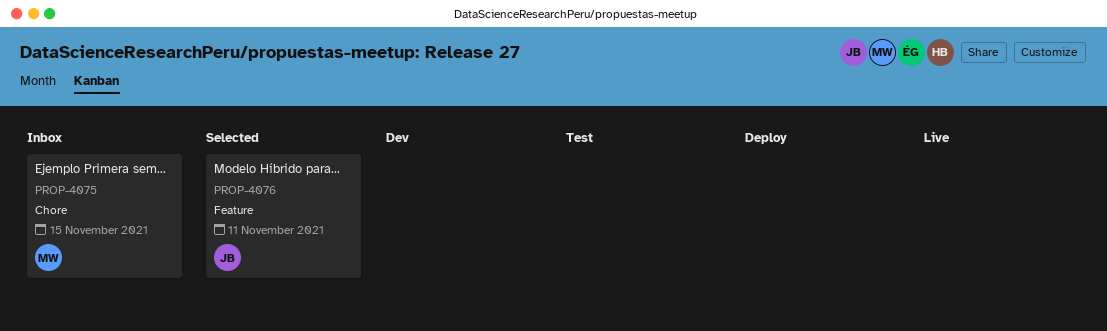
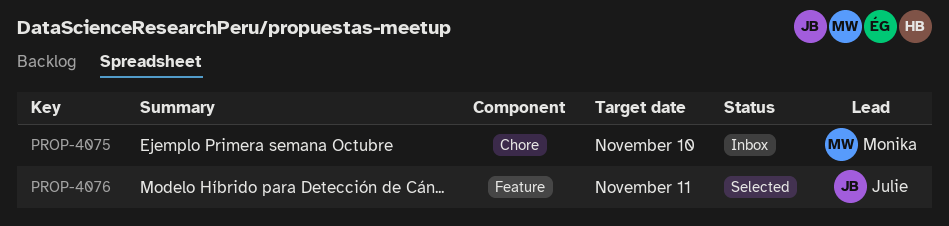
PROP-4075, due: Nov 15 -> Nov 10

